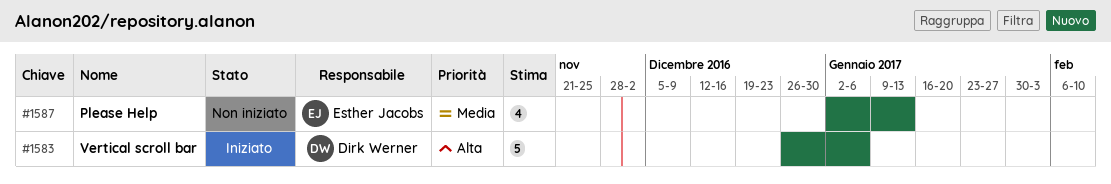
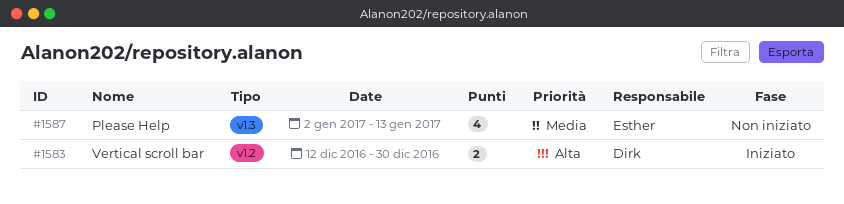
#1583, estimate: 5 -> 2
#1583, start: Dec 26 -> Dec 12
#1583, due: Jan 6 -> Dec 30

